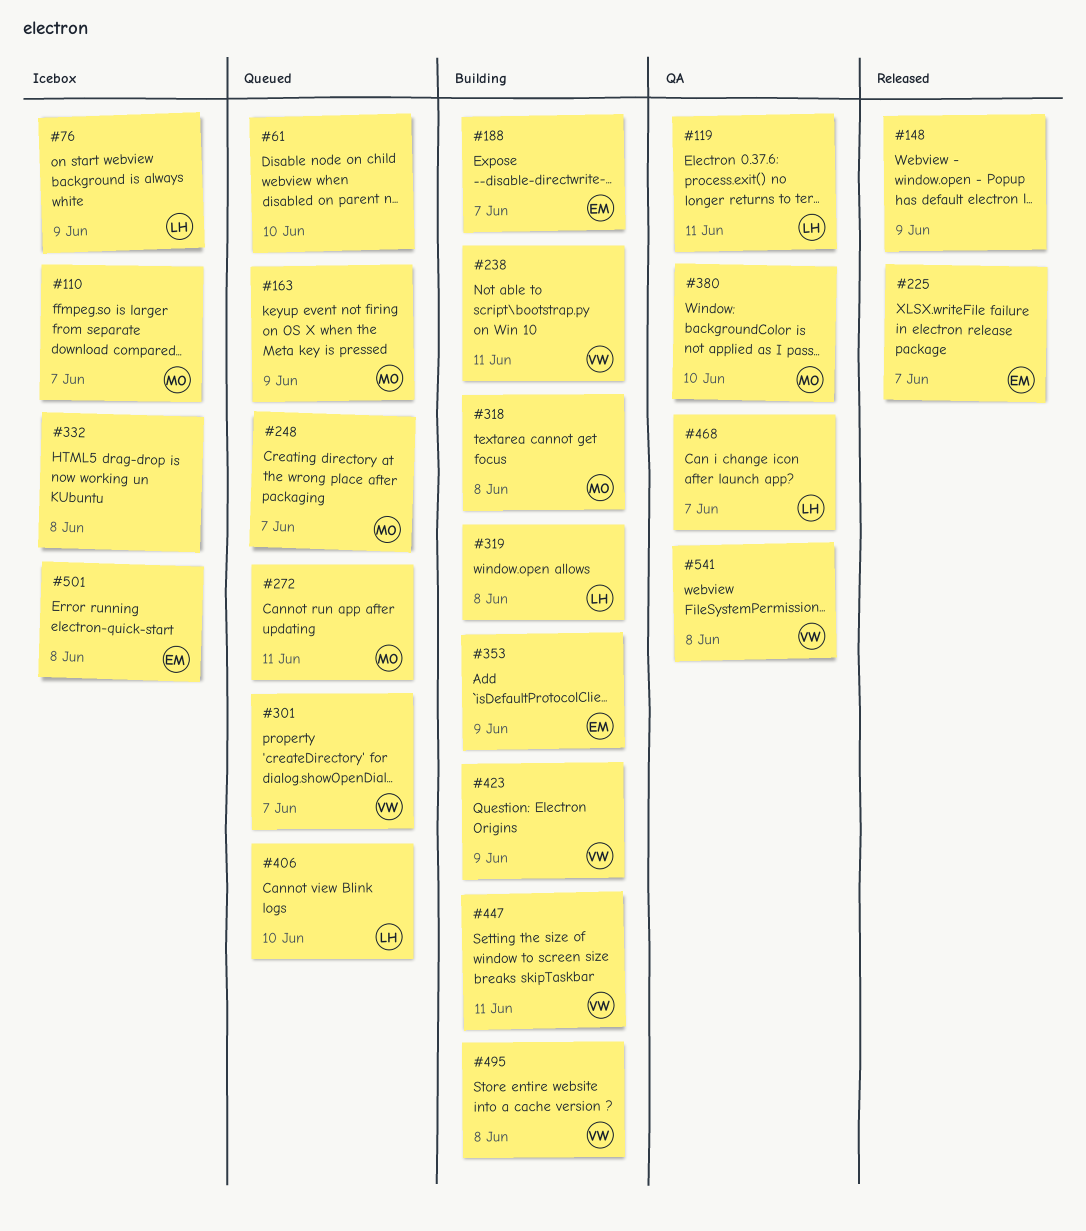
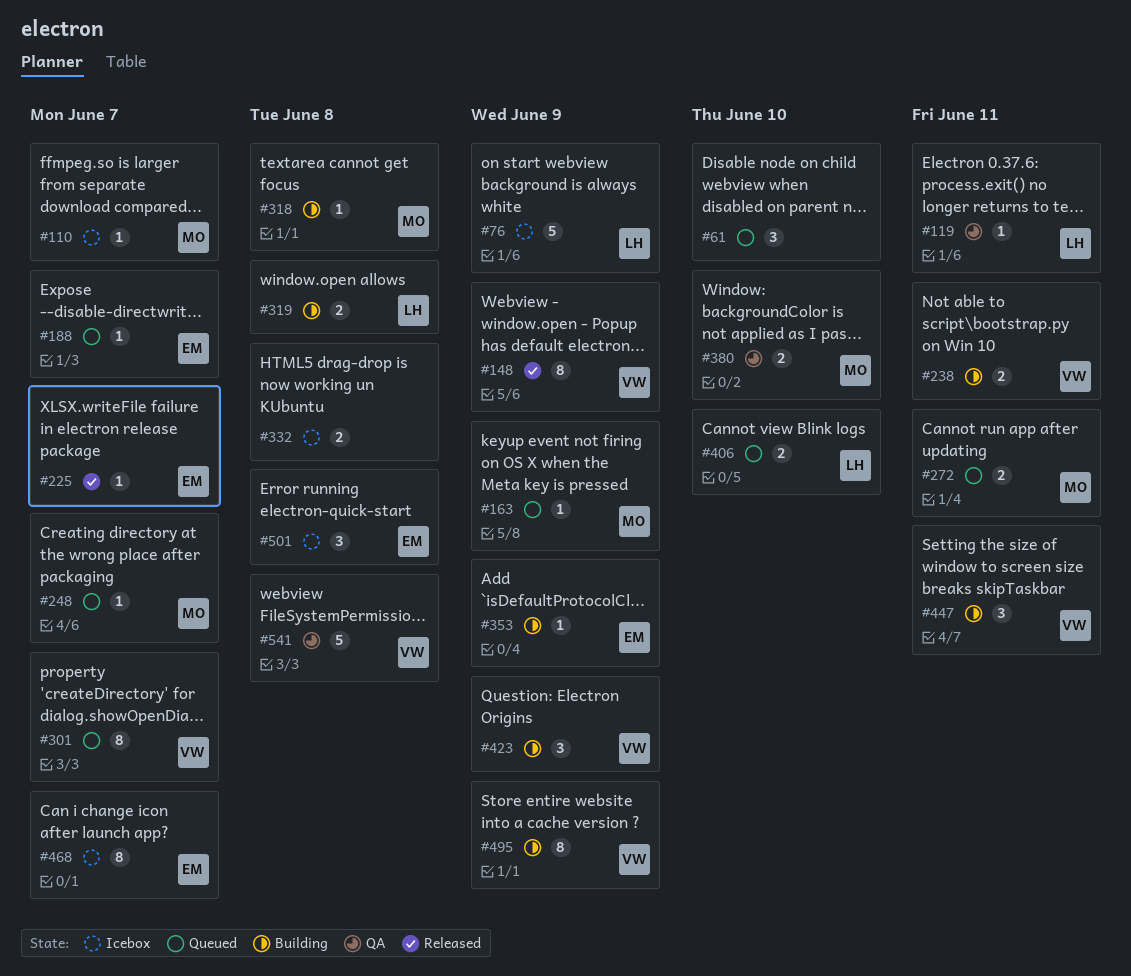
#148, owner: none -> VW
#188, status: Building -> Queued
#468, status: QA -> Icebox
#468, owner: LH -> EM
#495, due: Jun 8 -> Jun 9

